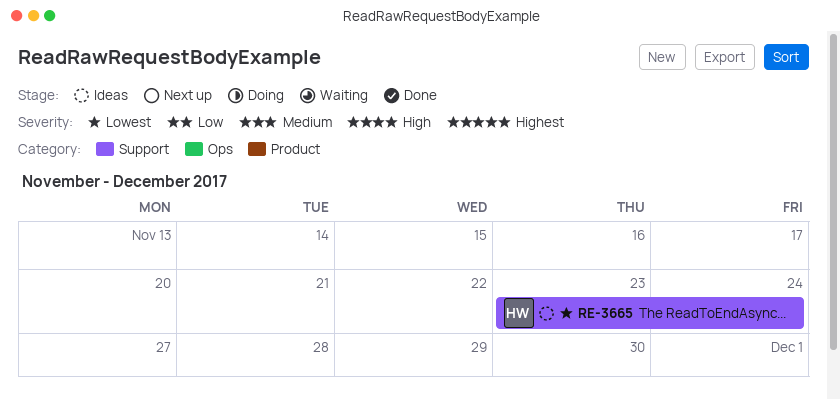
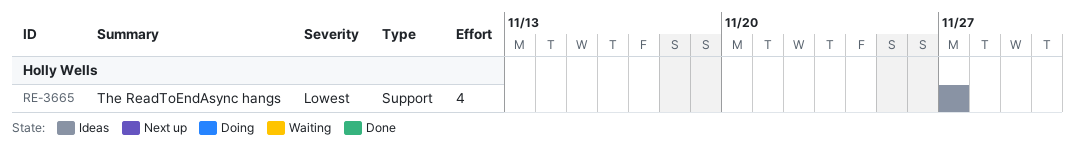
RE-3665, start: Nov 23 -> Nov 27
RE-3665, due: Nov 24 -> Nov 27

